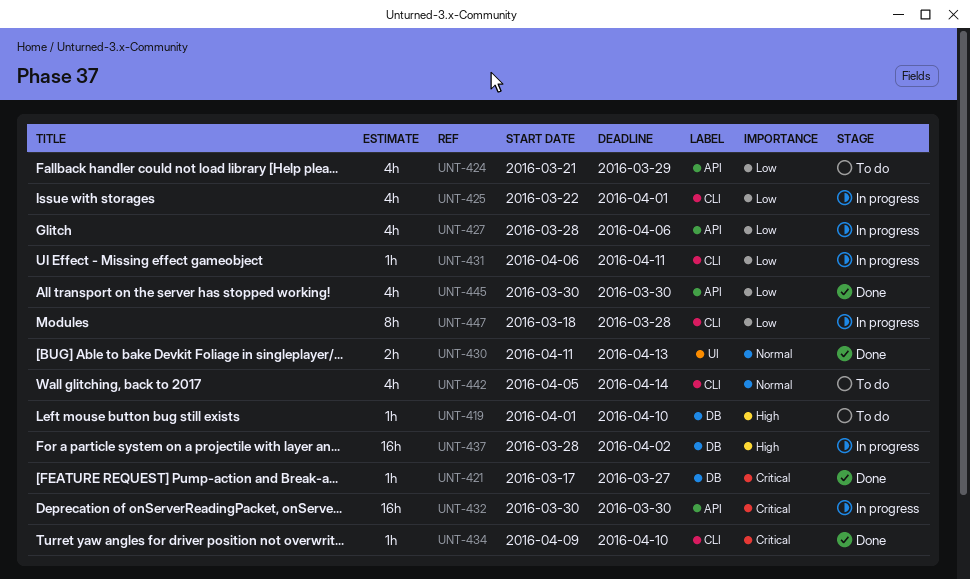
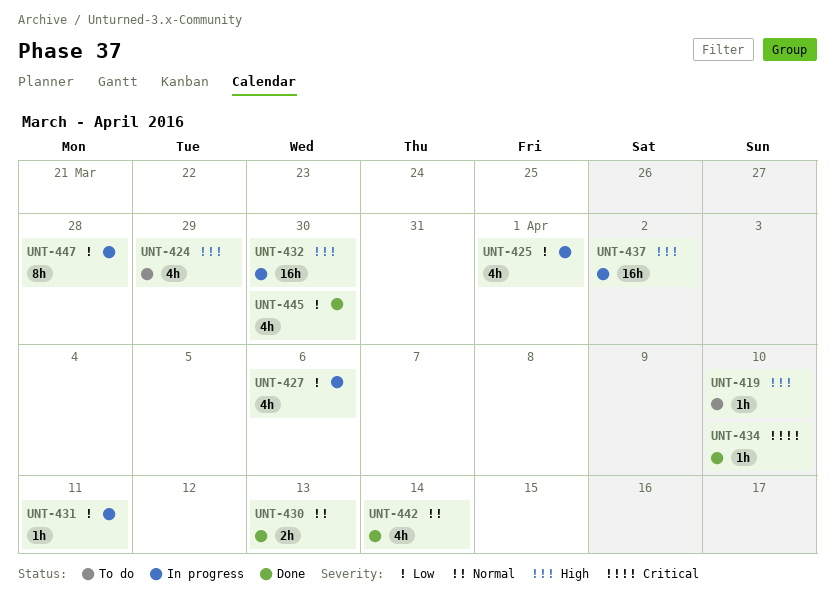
UNT-421: present -> none
UNT-424, priority: Low -> High
UNT-432, priority: Critical -> High
UNT-442, status: To do -> Done

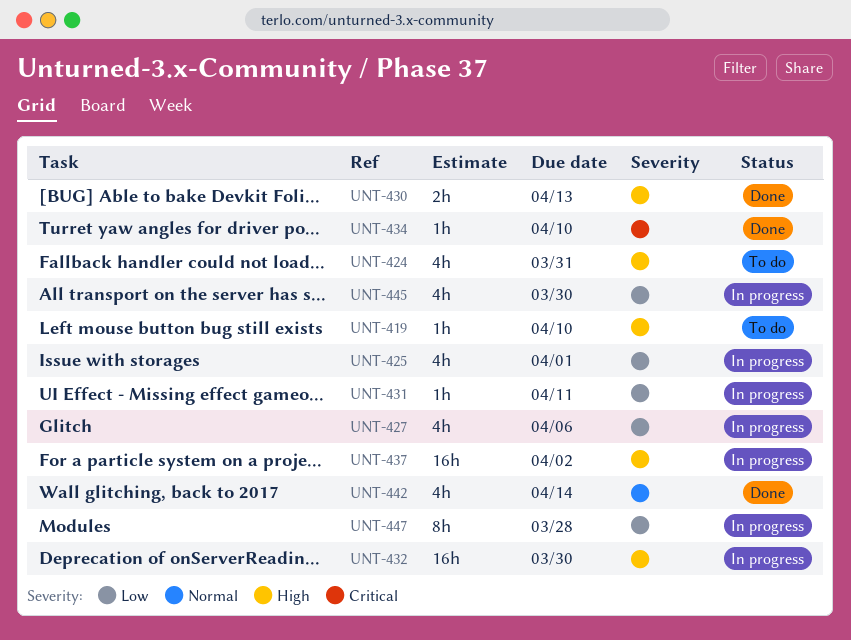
UNT-424, due: Mar 29 -> Mar 31
UNT-430, priority: Normal -> High
UNT-445, status: Done -> In progress

